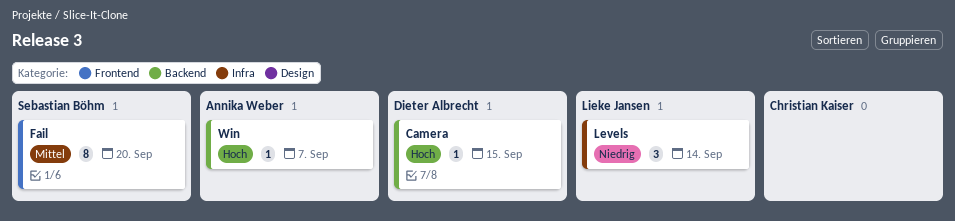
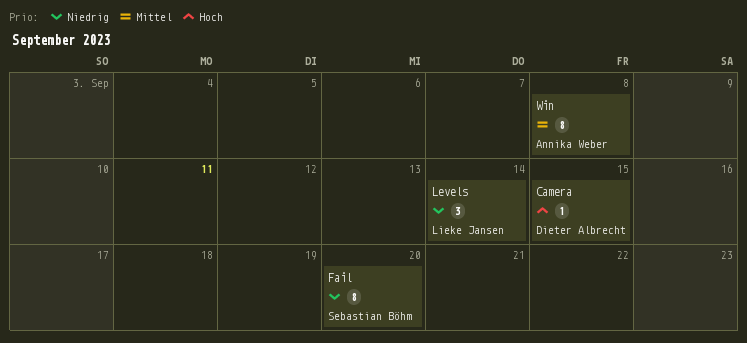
Fail, priority: Mittel -> Niedrig
Win, priority: Hoch -> Mittel
Win, estimate: 1 -> 8
Win, due: Sep 7 -> Sep 8

